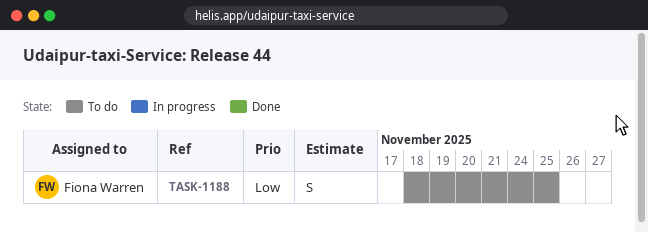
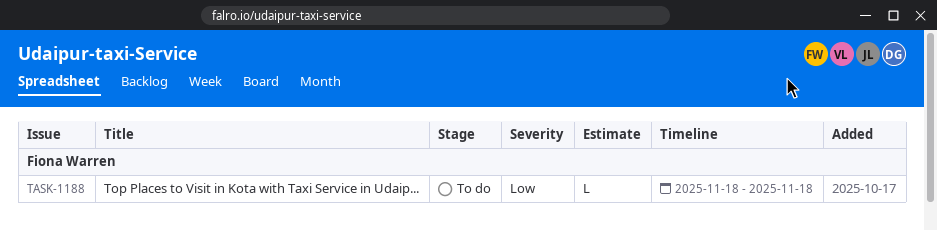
TASK-1188, estimate: S -> L
TASK-1188, due: Nov 25 -> Nov 18

